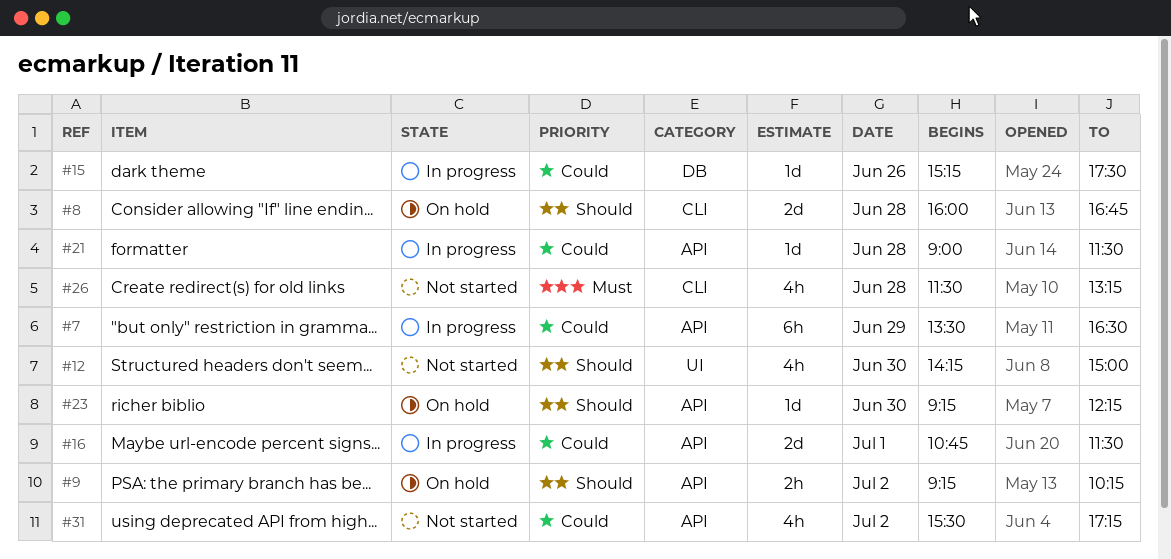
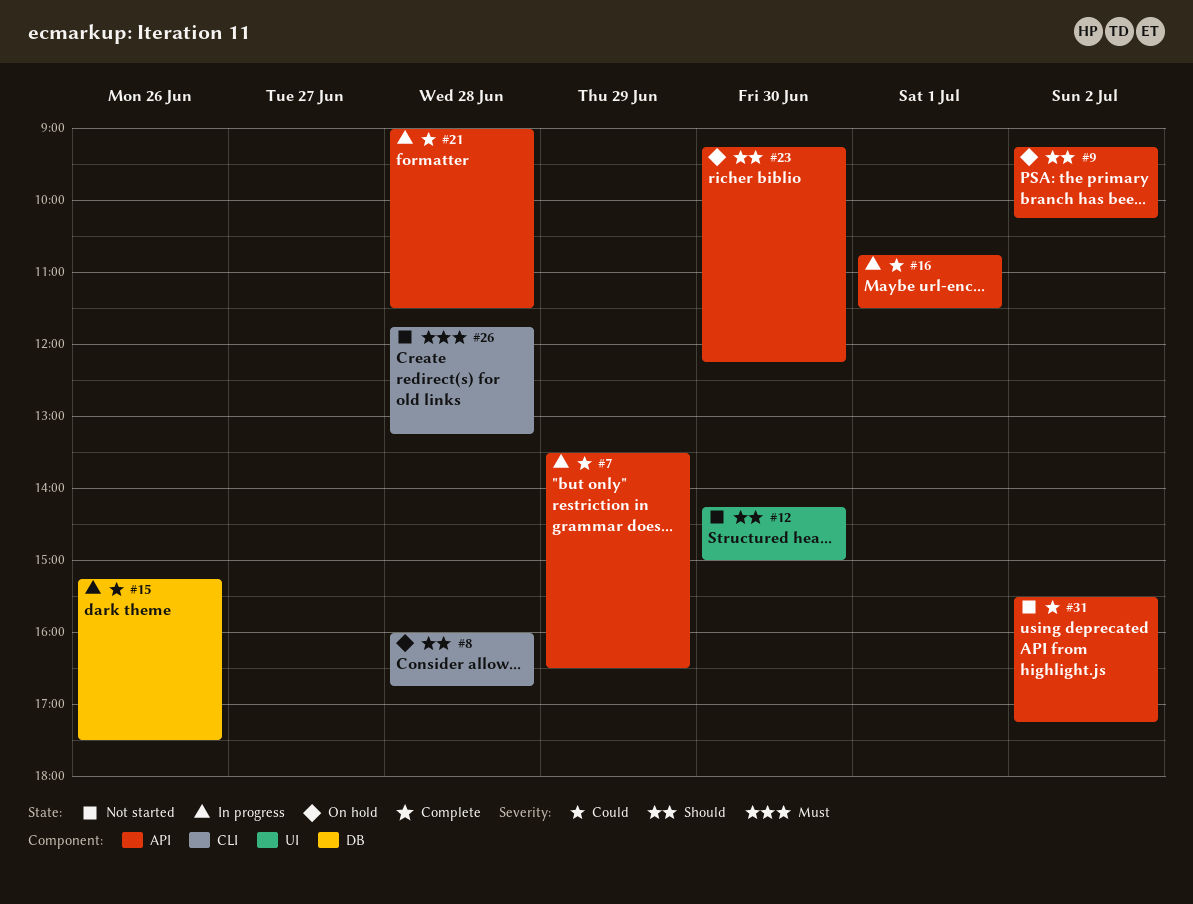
#26, begins: 11:30 -> 11:45

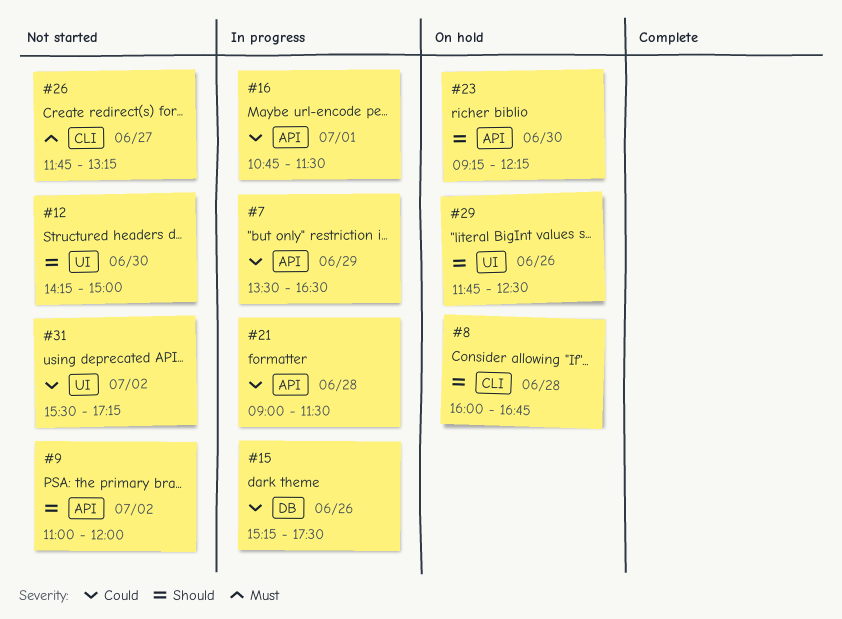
#9, status: On hold -> Not started
#9, begins: 09:15 -> 11:00
#9, ends: 10:15 -> 12:00
#26, day: Jun 28 -> Jun 27
#29: none -> present
#31, label: API -> UI

